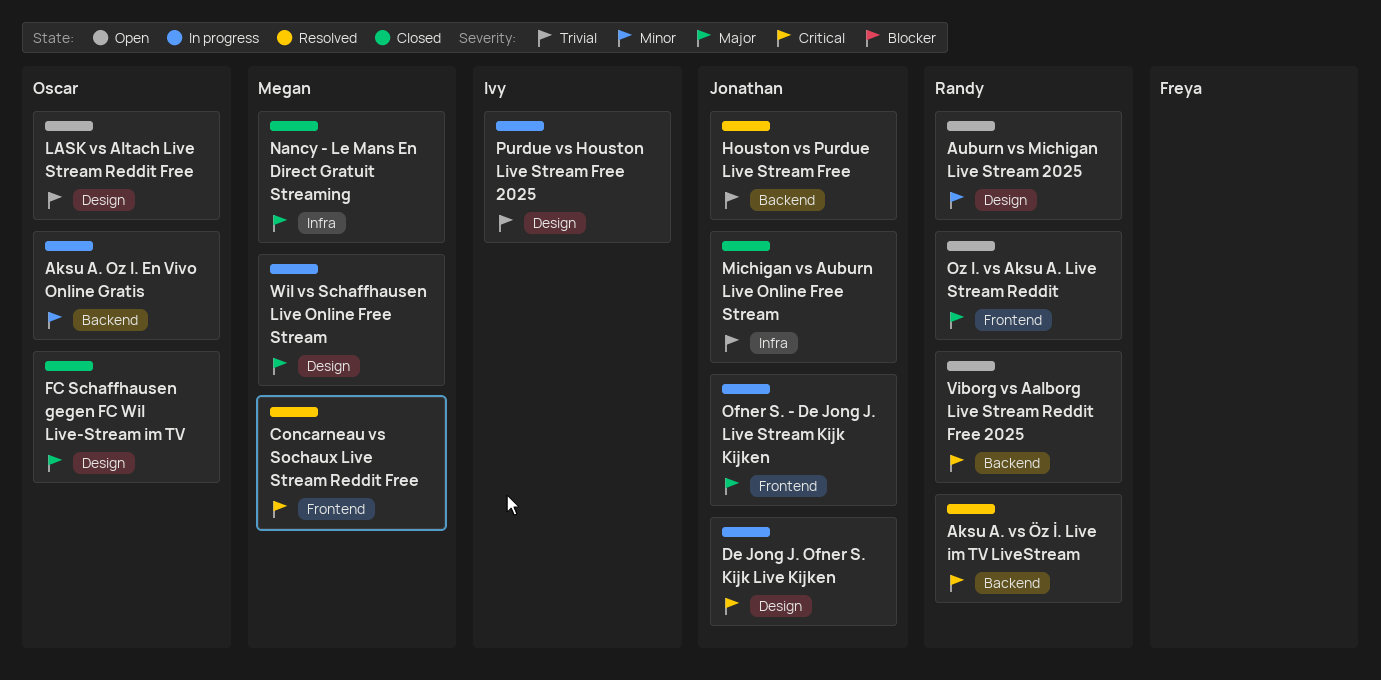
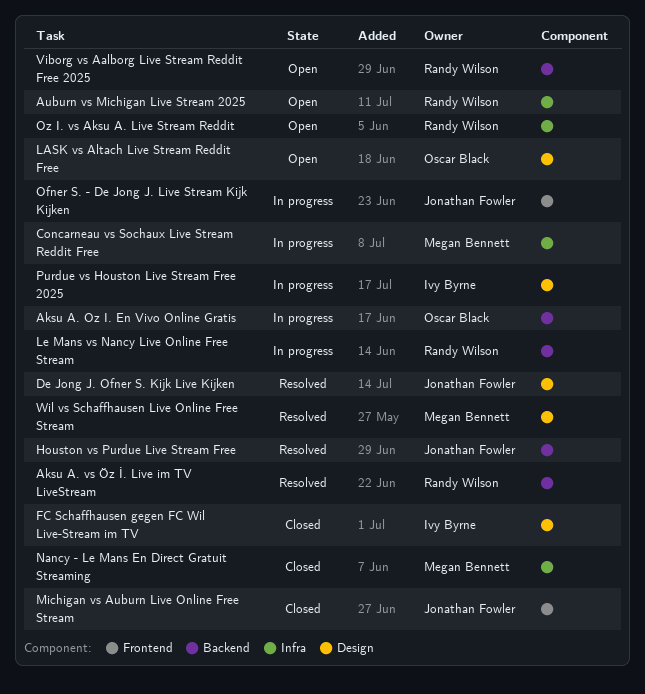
Auburn vs Michigan Live Stream 2025, label: Design -> Infra
Concarneau vs Sochaux Live Stream Reddit Free, status: Resolved -> In progress
Concarneau vs Sochaux Live Stream Reddit Free, label: Frontend -> Infra
De Jong J. Ofner S. Kijk Live Kijken, status: In progress -> Resolved
FC Schaffhausen gegen FC Wil Live-Stream im TV, owner: Oscar Black -> Ivy Byrne
Le Mans vs Nancy Live Online Free Stream: none -> present
Michigan vs Auburn Live Online Free Stream, label: Infra -> Frontend
Oz I. vs Aksu A. Live Stream Reddit, label: Frontend -> Infra
Wil vs Schaffhausen Live Online Free Stream, status: In progress -> Resolved

